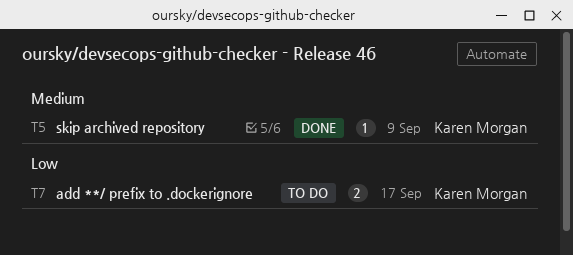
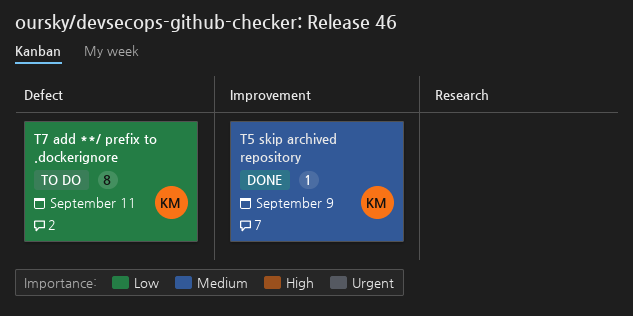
T7, estimate: 2 -> 8
T7, due: Sep 17 -> Sep 11

